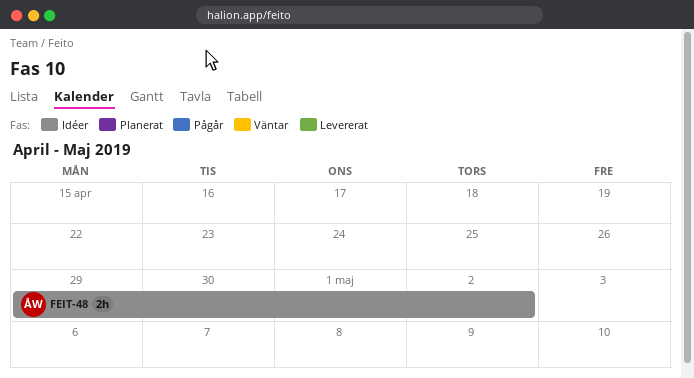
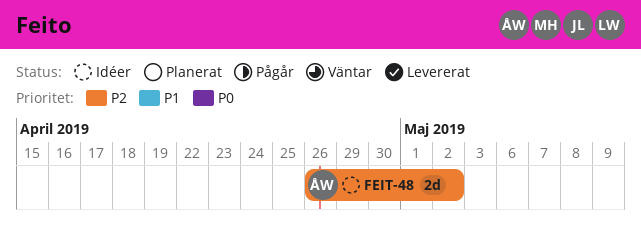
FEIT-48, estimate: 2h -> 2d
FEIT-48, start: Apr 29 -> Apr 26

